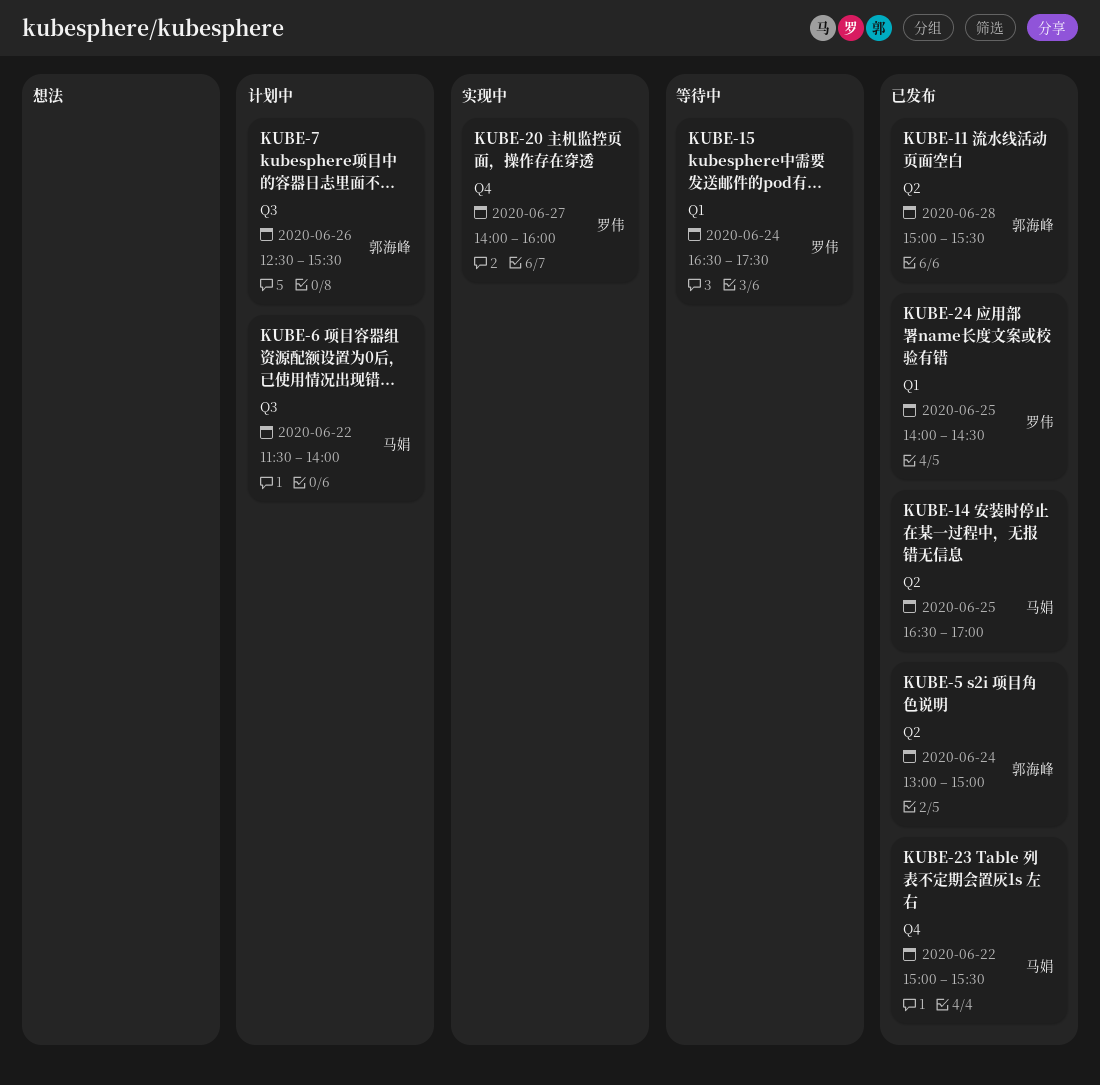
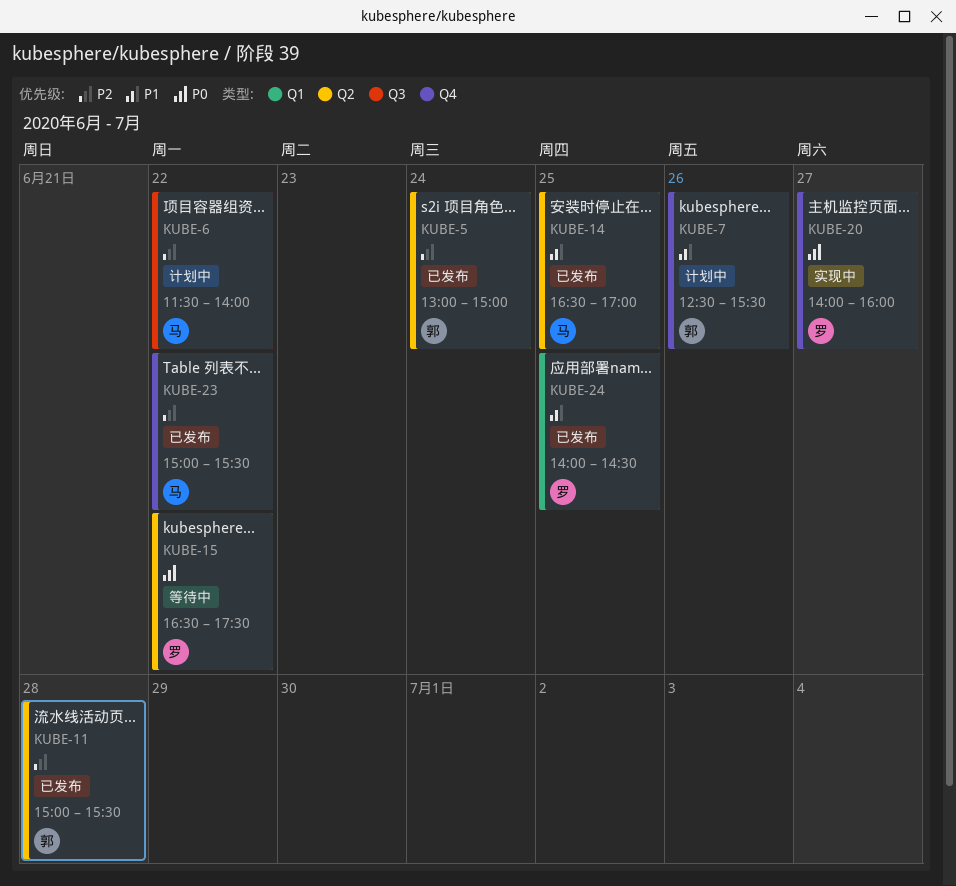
KUBE-7, label: Q3 -> Q4
KUBE-15, label: Q1 -> Q2
KUBE-15, day: Jun 24 -> Jun 22

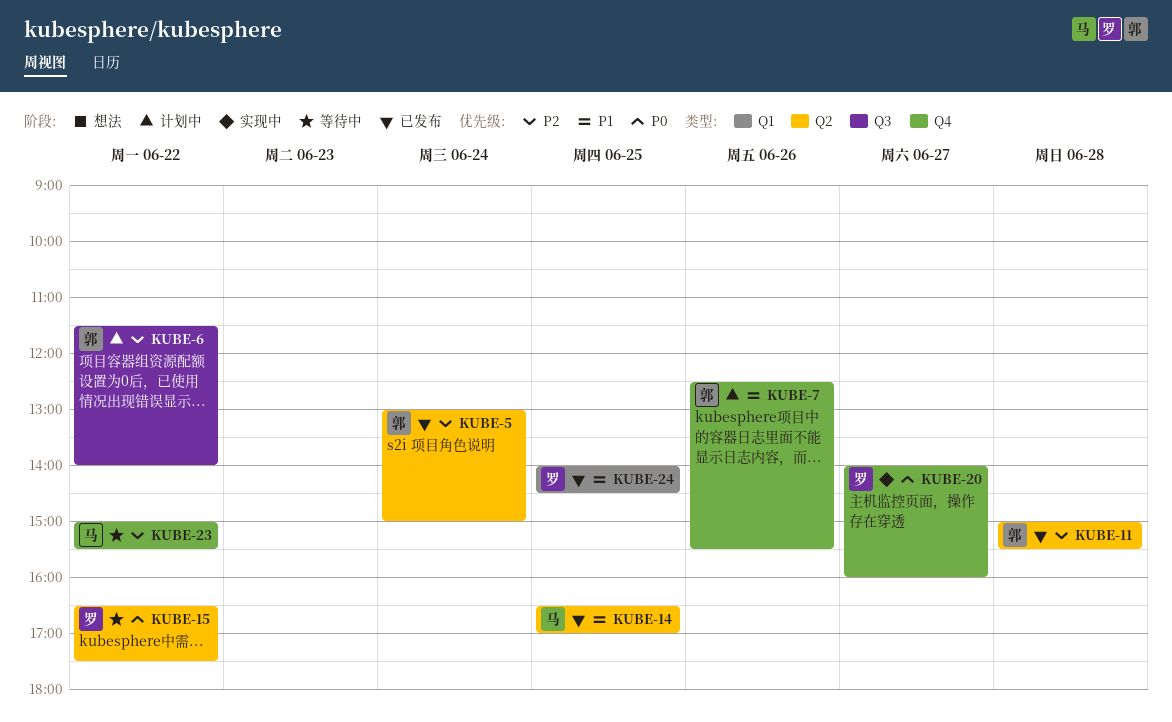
KUBE-6, owner: 马 -> 郭
KUBE-23, status: 已发布 -> 等待中

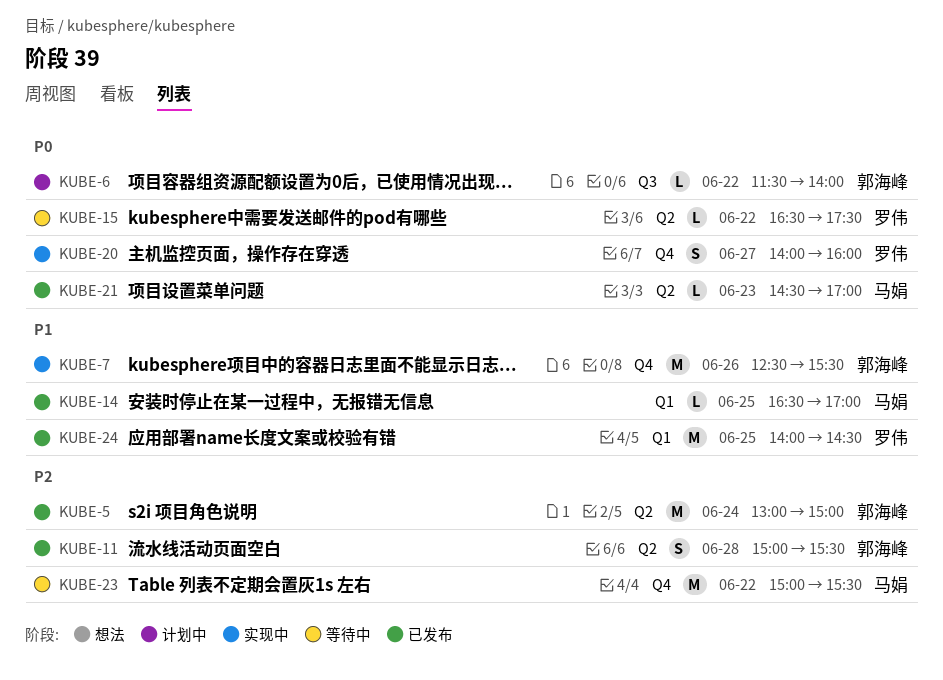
KUBE-6, priority: P2 -> P0
KUBE-7, status: 计划中 -> 实现中
KUBE-14, label: Q2 -> Q1
KUBE-21: none -> present

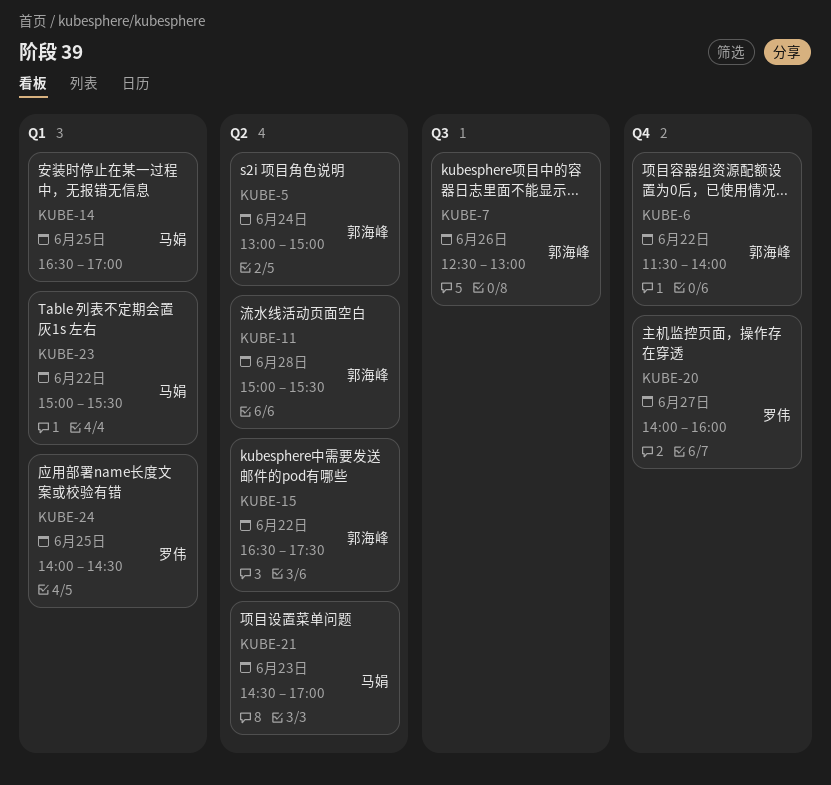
KUBE-6, label: Q3 -> Q4
KUBE-7, label: Q4 -> Q3
KUBE-7, ends: 15:30 -> 13:00
KUBE-15, owner: 罗伟 -> 郭海峰
KUBE-23, label: Q4 -> Q1

